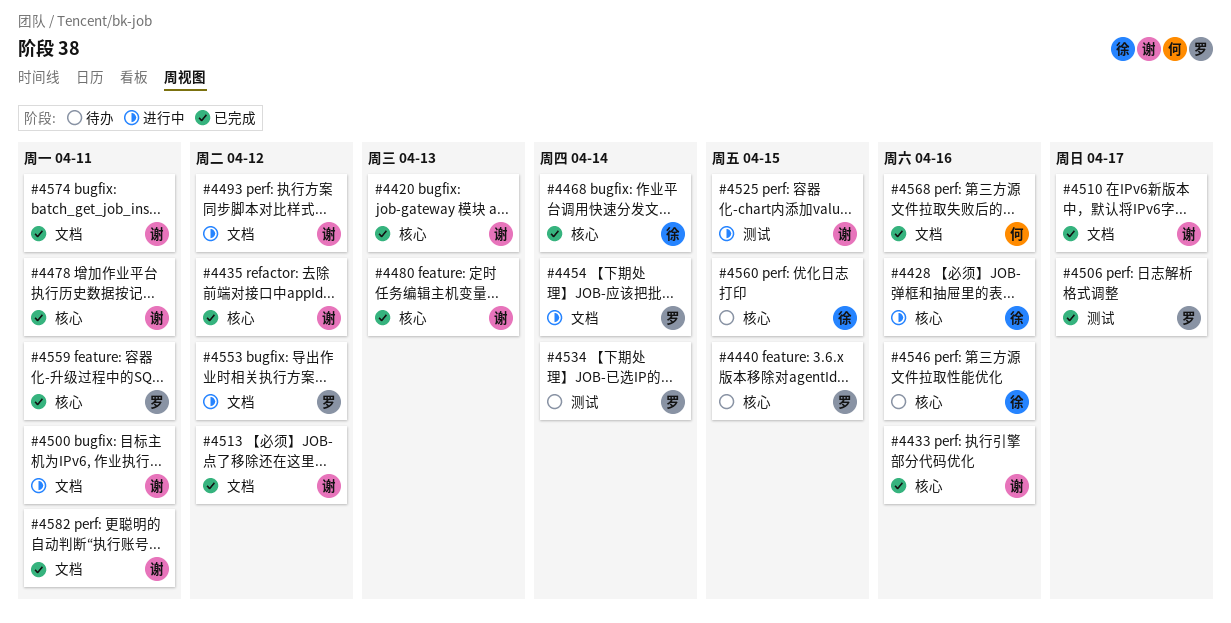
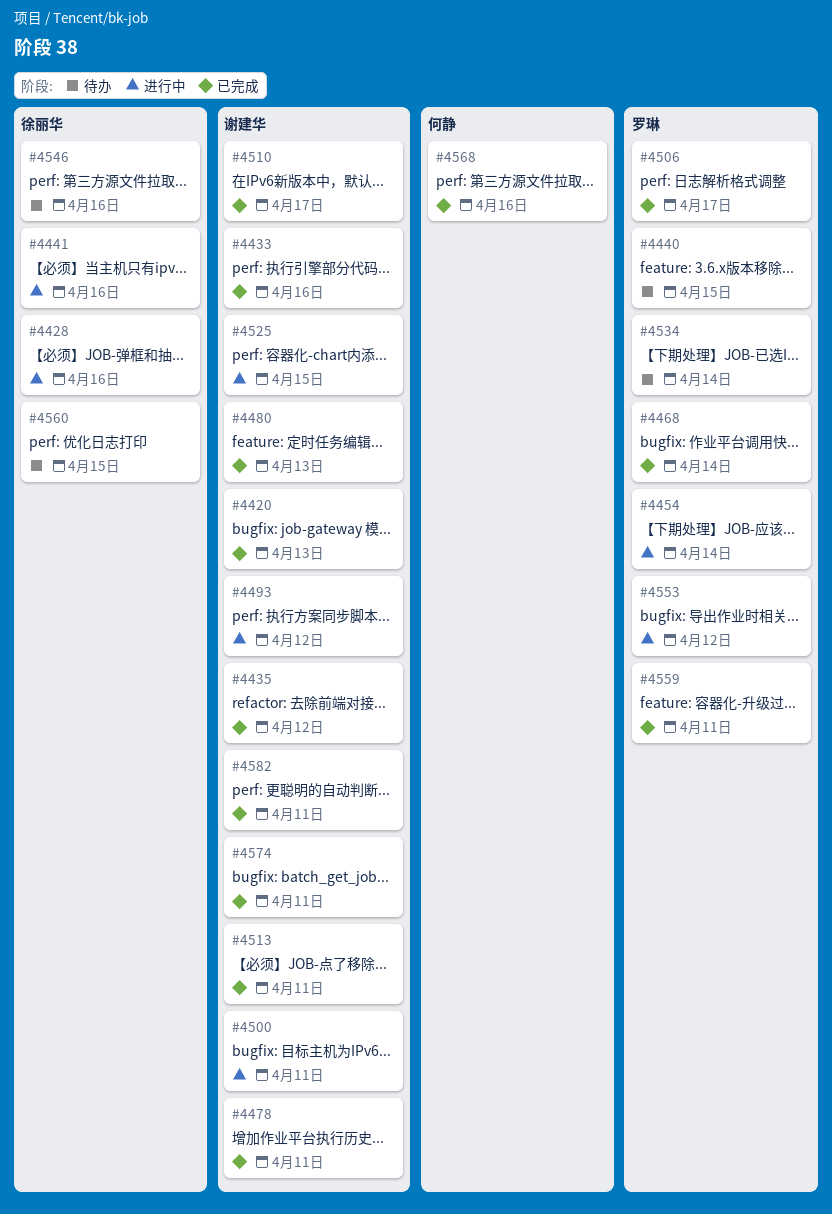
#4441: none -> present
#4468, owner: 徐丽华 -> 罗琳
#4513, due: Apr 12 -> Apr 11

